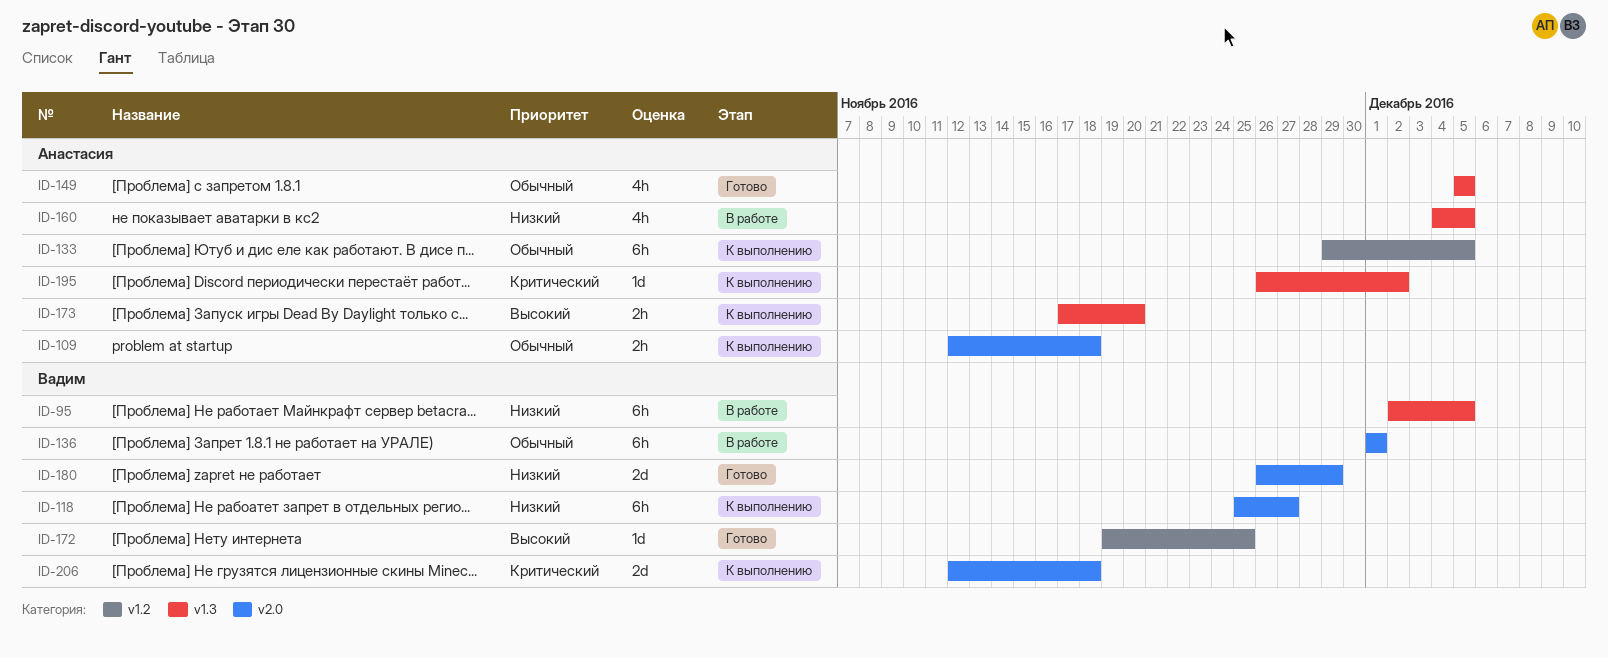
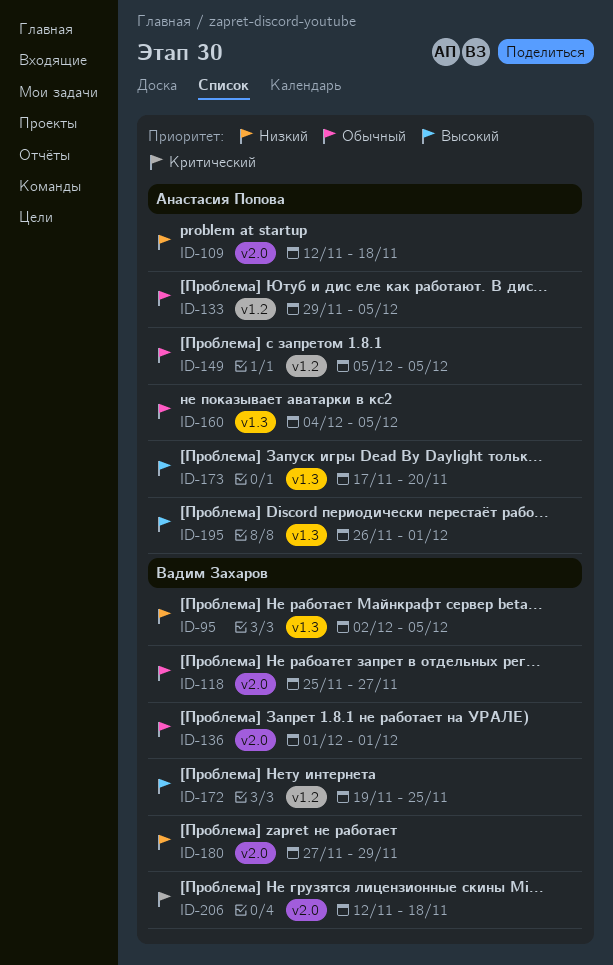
ID-109, priority: Обычный -> Низкий
ID-118, priority: Низкий -> Обычный
ID-149, label: v1.3 -> v1.2
ID-160, priority: Низкий -> Обычный
ID-180, start: Nov 26 -> Nov 27
ID-195, priority: Критический -> Высокий
ID-195, due: Dec 2 -> Dec 1

